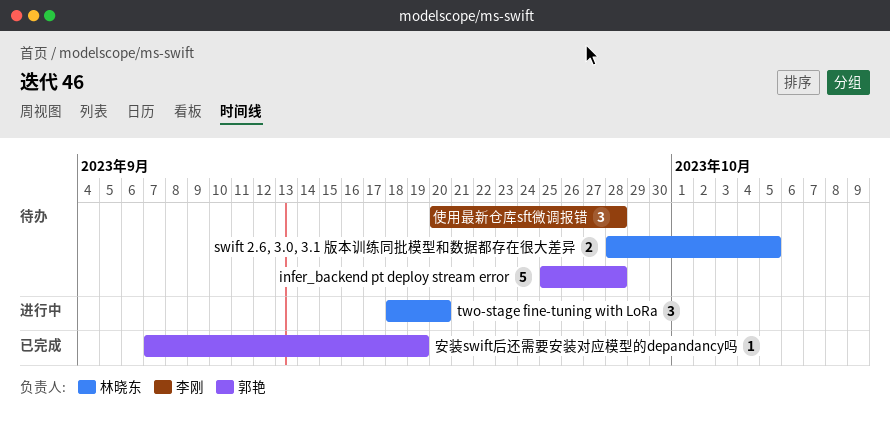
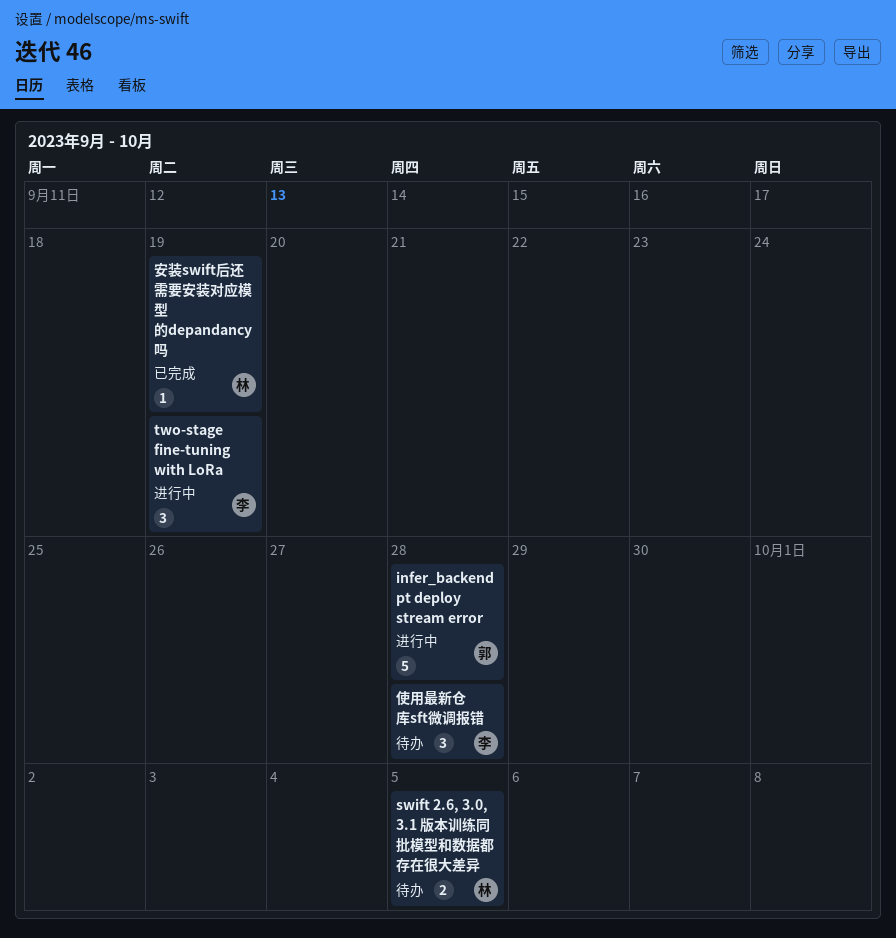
infer_backend pt deploy stream error, status: 待办 -> 进行中
two-stage fine-tuning with LoRa, owner: 林晓东 -> 李刚
two-stage fine-tuning with LoRa, due: Sep 20 -> Sep 19
安装swift后还需要安装对应模型的depandancy吗, owner: 郭艳 -> 林晓东

